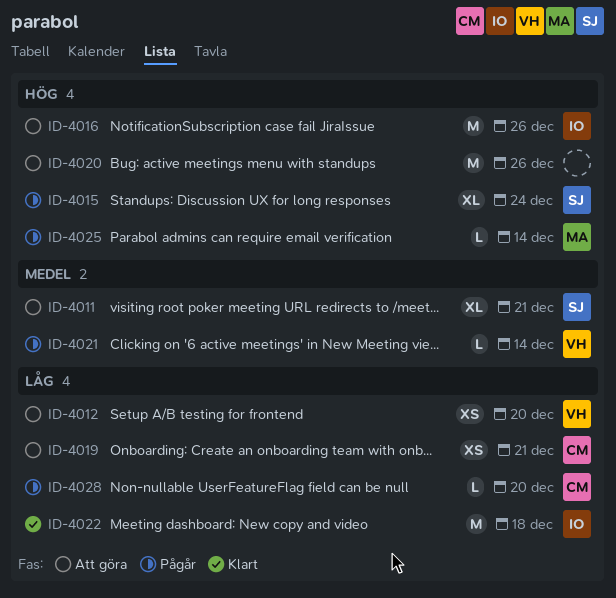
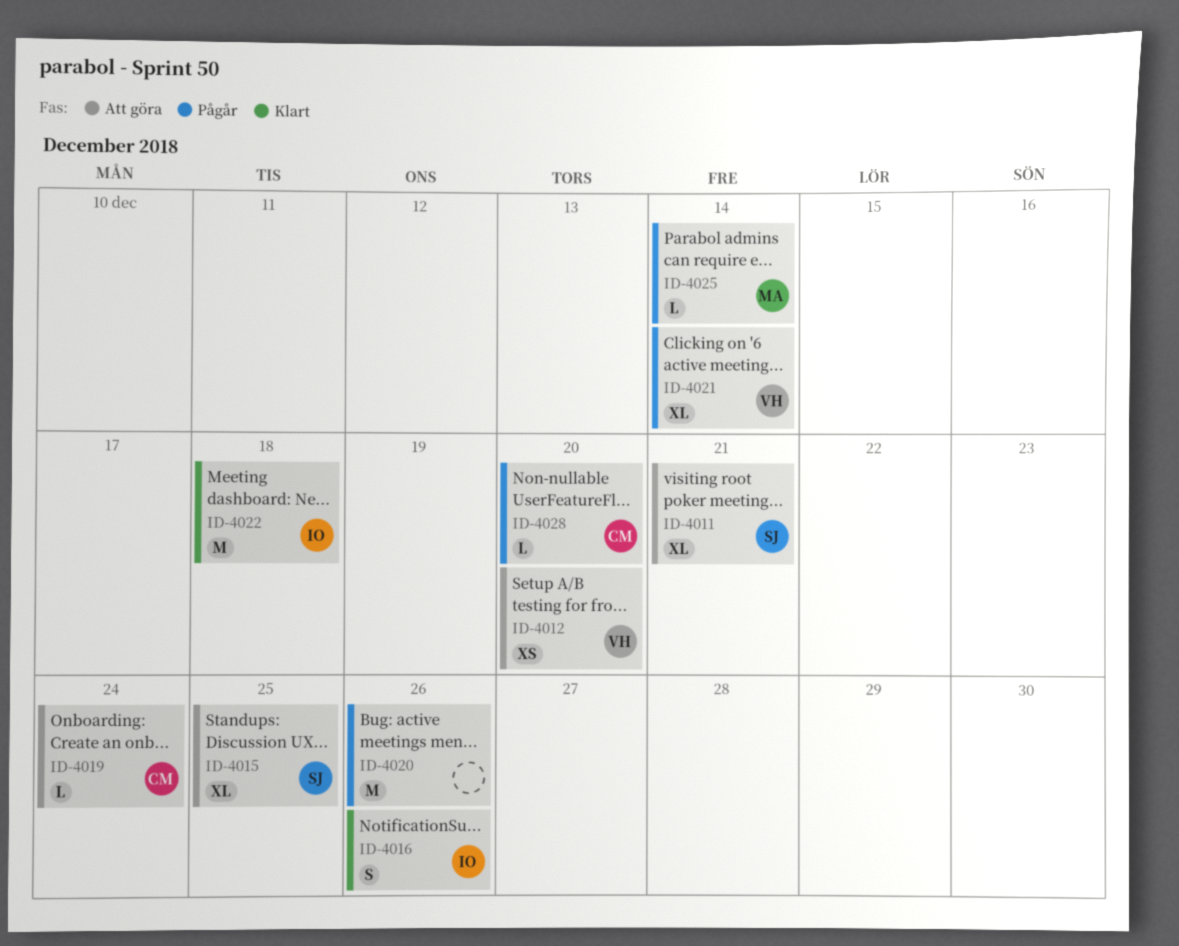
ID-4015, status: Pågår -> Att göra
ID-4015, due: Dec 24 -> Dec 25
ID-4016, status: Att göra -> Klart
ID-4016, estimate: M -> S
ID-4019, estimate: XS -> L
ID-4019, due: Dec 21 -> Dec 24
ID-4020, status: Att göra -> Pågår
ID-4021, estimate: L -> XL

